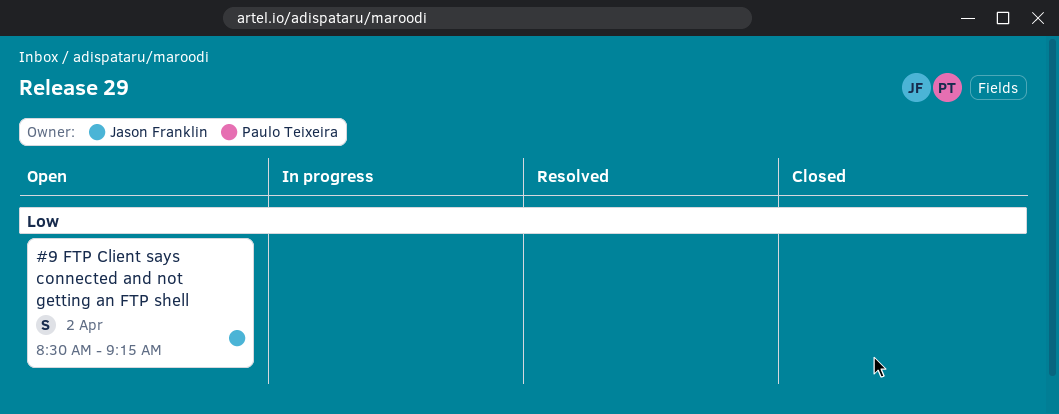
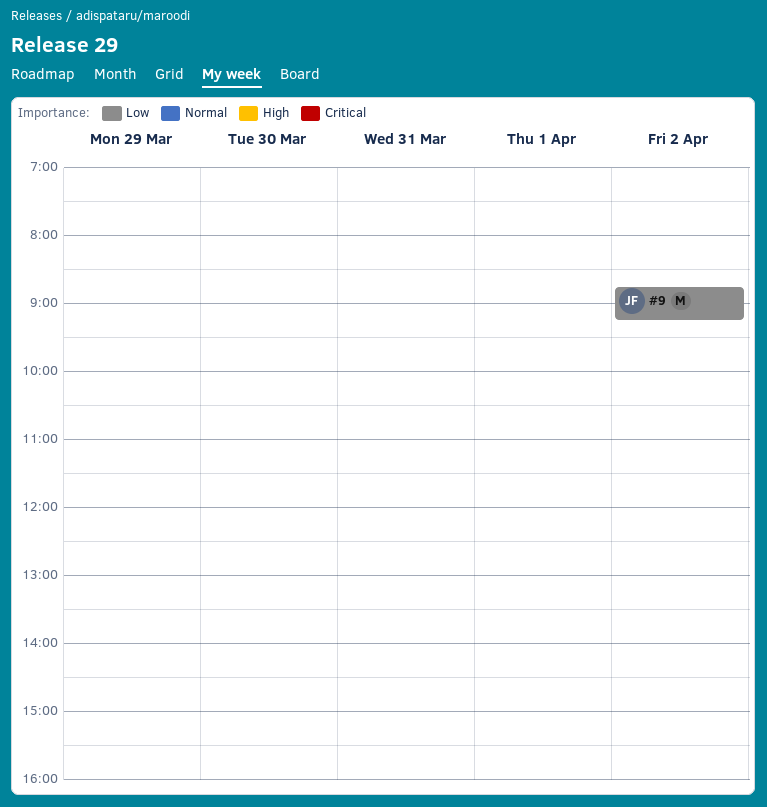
#9, estimate: S -> M
#9, begins: 08:30 -> 08:45

